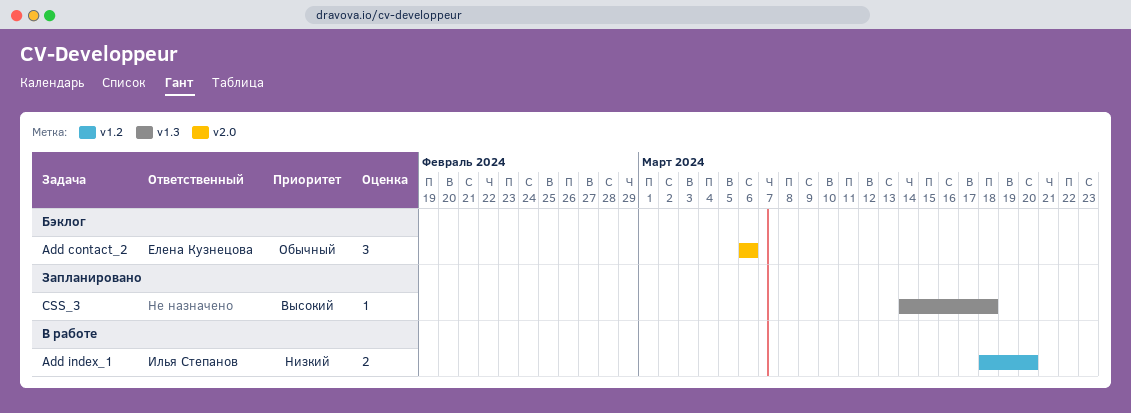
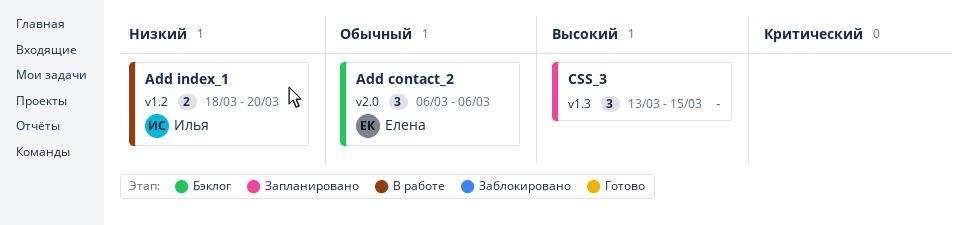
CSS_3, estimate: 1 -> 3
CSS_3, start: Mar 14 -> Mar 13
CSS_3, due: Mar 18 -> Mar 15

